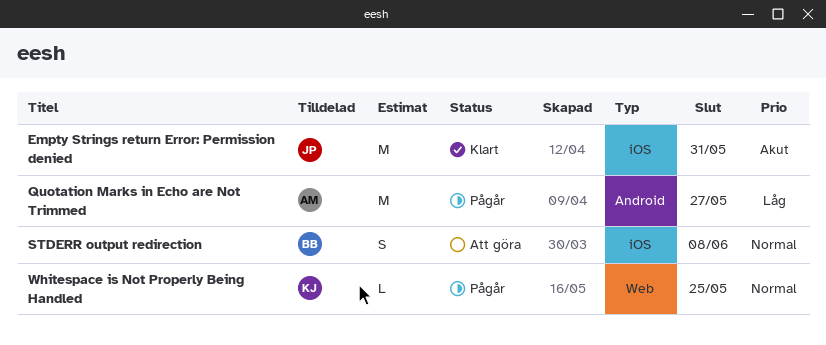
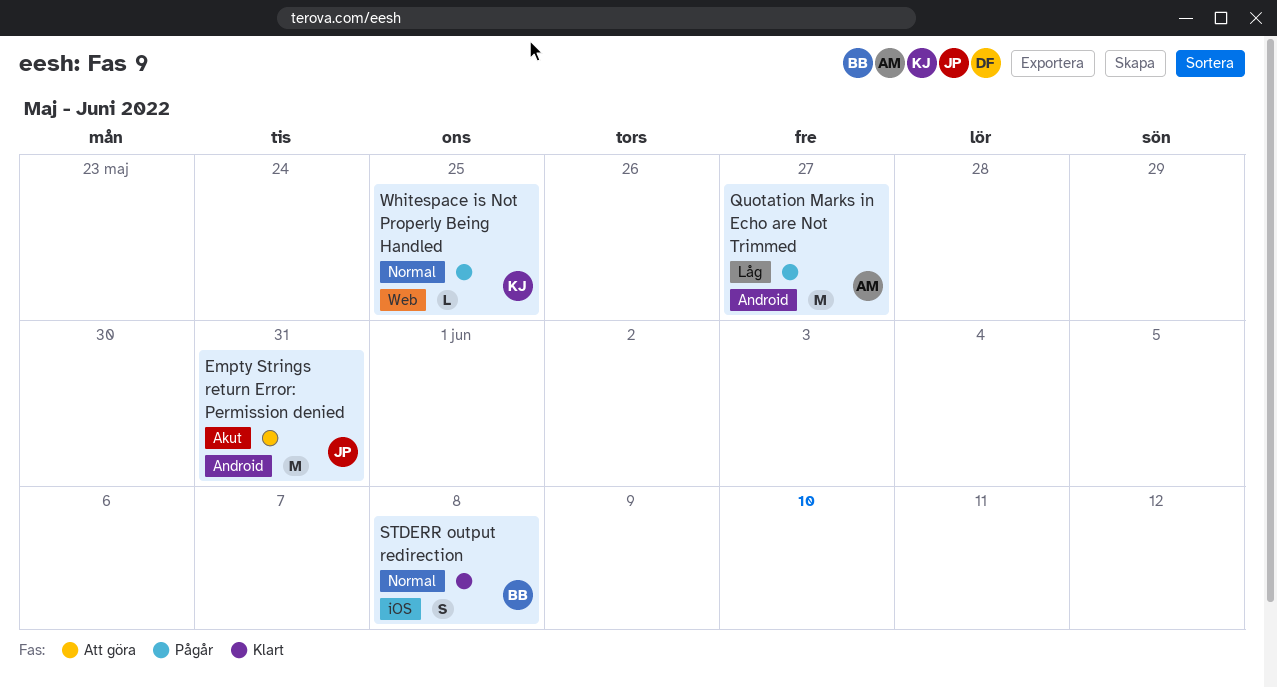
Empty Strings return Error: Permission denied, status: Klart -> Att göra
Empty Strings return Error: Permission denied, label: iOS -> Android
STDERR output redirection, status: Att göra -> Klart

